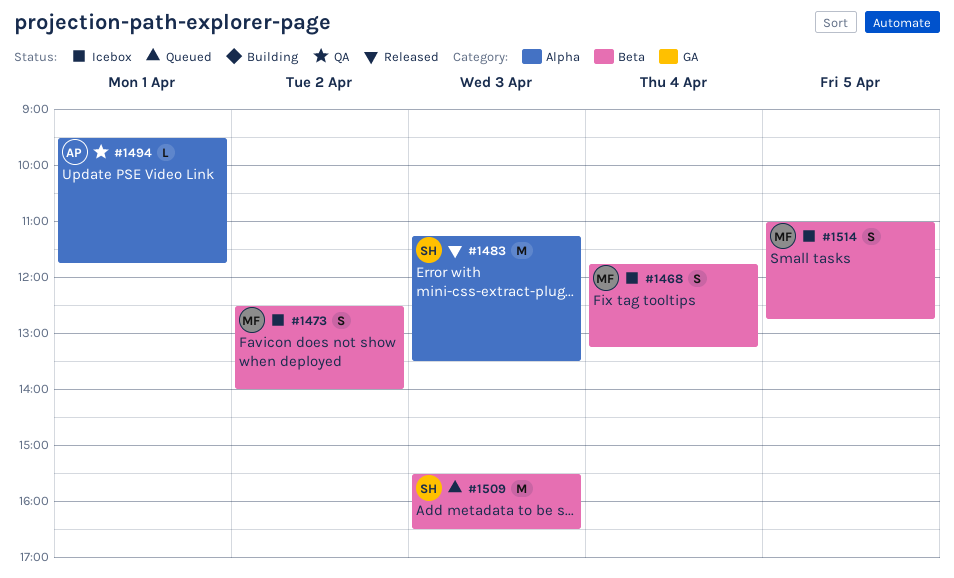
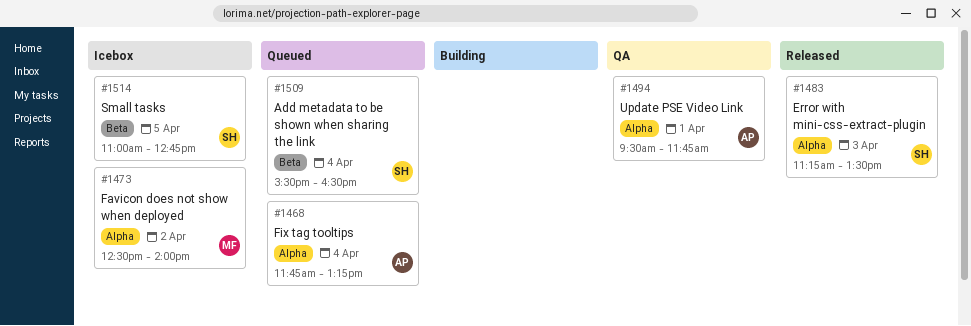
#1468, status: Icebox -> Queued
#1468, owner: MF -> AP
#1468, label: Beta -> Alpha
#1473, label: Beta -> Alpha
#1509, day: Apr 3 -> Apr 4
#1514, owner: MF -> SH

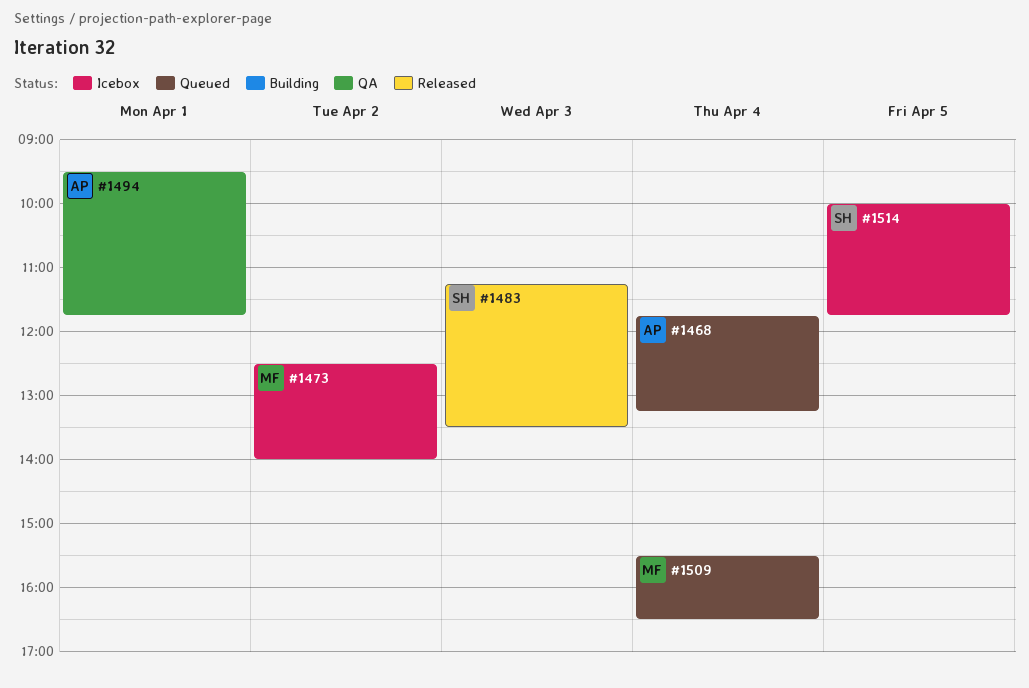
#1509, owner: SH -> MF
#1514, begins: 11:00 -> 10:00
#1514, ends: 12:45 -> 11:45

